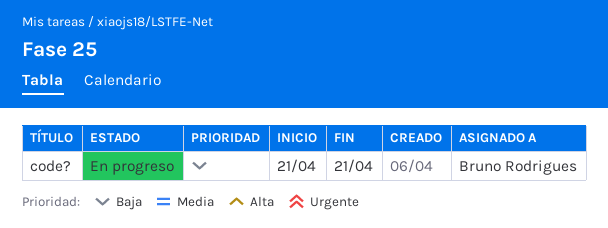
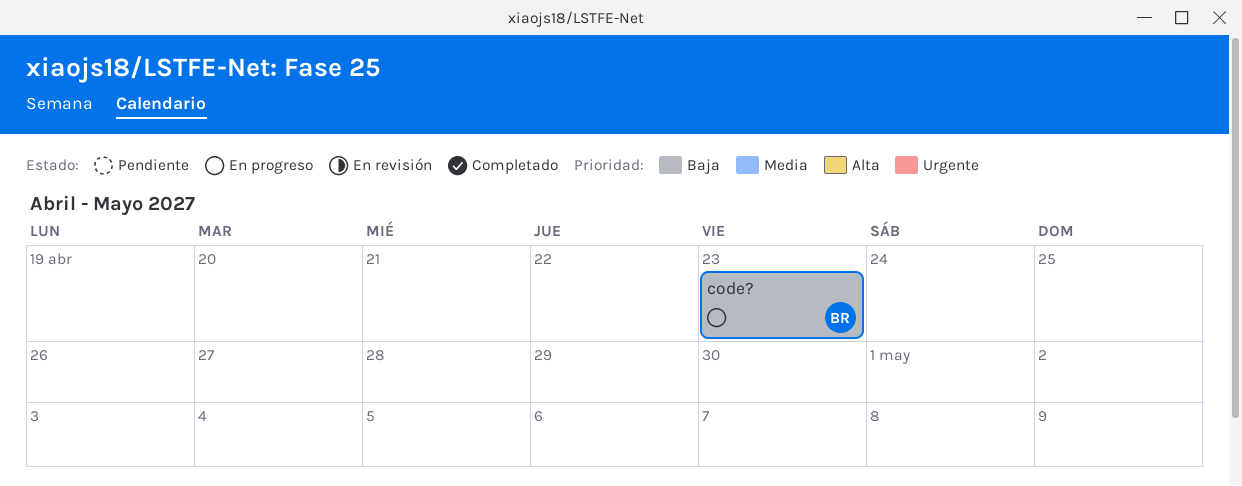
code?, due: Apr 21 -> Apr 23

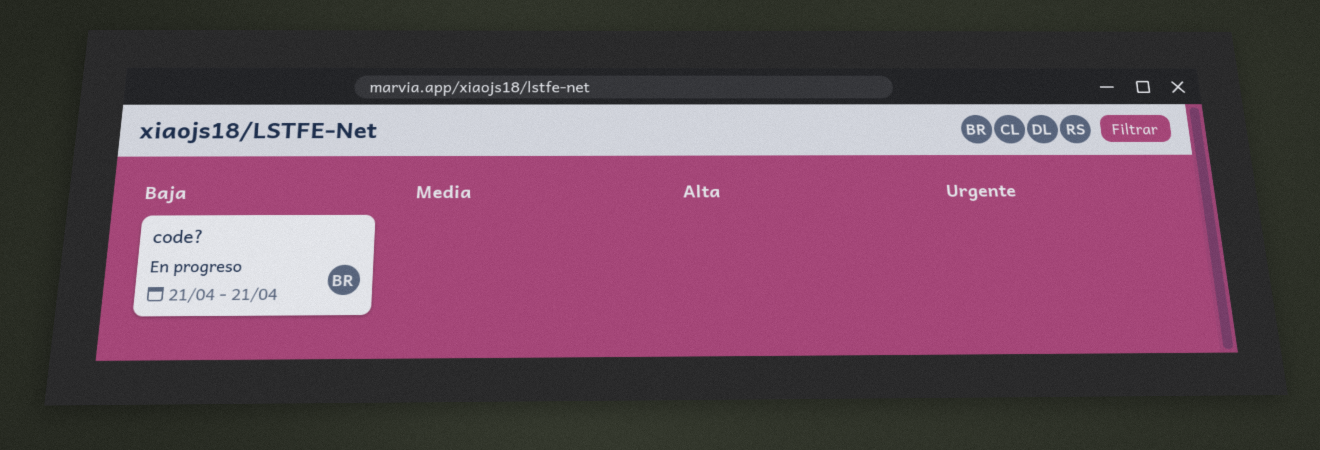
code?, due: Apr 23 -> Apr 21

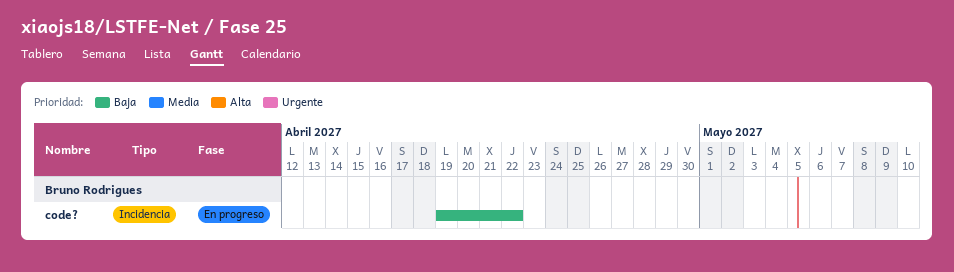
code?, start: Apr 21 -> Apr 19
code?, due: Apr 21 -> Apr 22

